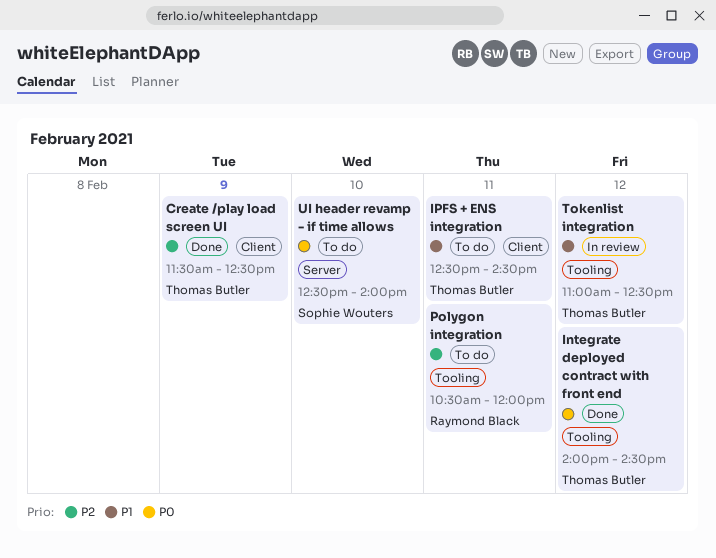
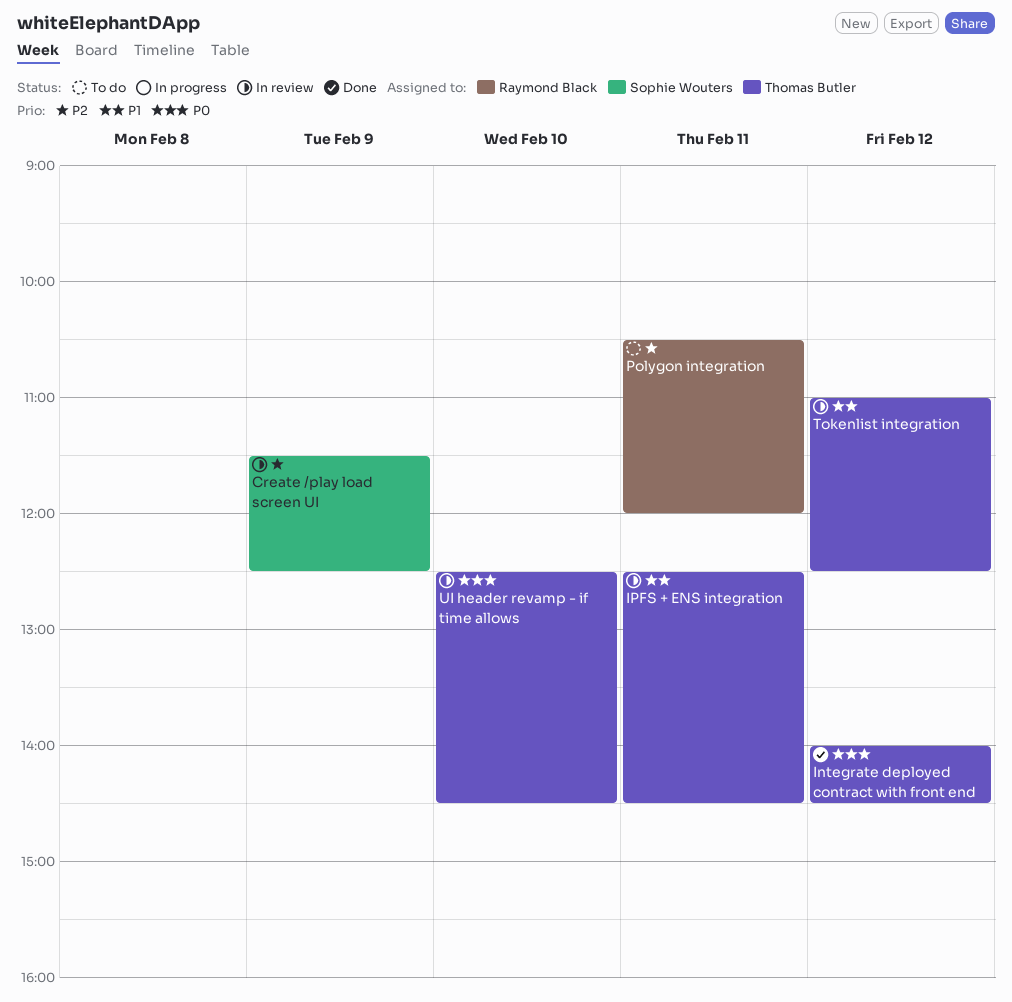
Create /play load screen UI, status: Done -> In review
Create /play load screen UI, owner: Thomas Butler -> Sophie Wouters
IPFS + ENS integration, status: To do -> In review
UI header revamp - if time allows, status: To do -> In review
UI header revamp - if time allows, owner: Sophie Wouters -> Thomas Butler
UI header revamp - if time allows, ends: 14:00 -> 14:30

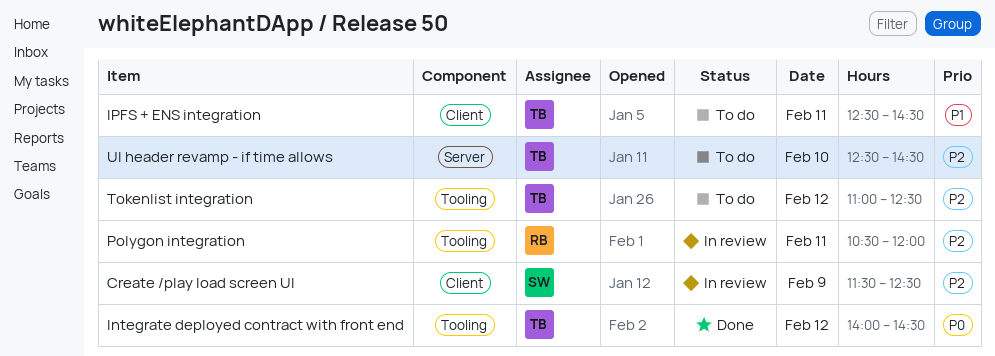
IPFS + ENS integration, status: In review -> To do
Polygon integration, status: To do -> In review
Tokenlist integration, status: In review -> To do
Tokenlist integration, priority: P1 -> P2
UI header revamp - if time allows, status: In review -> To do
UI header revamp - if time allows, priority: P0 -> P2

